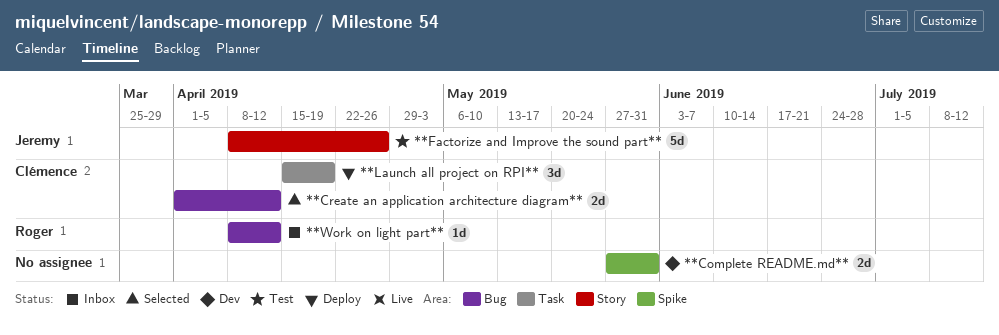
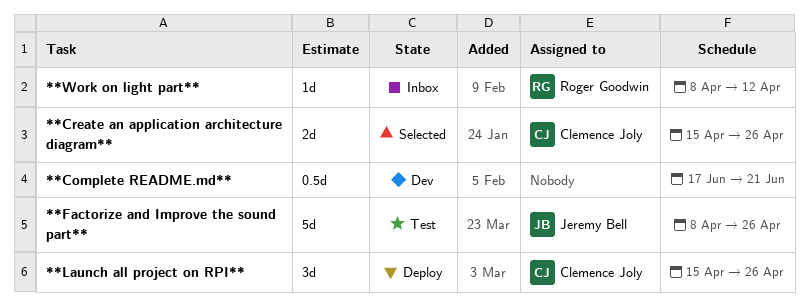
**Complete README.md**, estimate: 2d -> 0.5d
**Complete README.md**, start: May 27 -> Jun 17
**Complete README.md**, due: May 31 -> Jun 21
**Create an application architecture diagram**, start: Apr 1 -> Apr 15
**Create an application architecture diagram**, due: Apr 12 -> Apr 26
**Launch all project on RPI**, due: Apr 19 -> Apr 26

